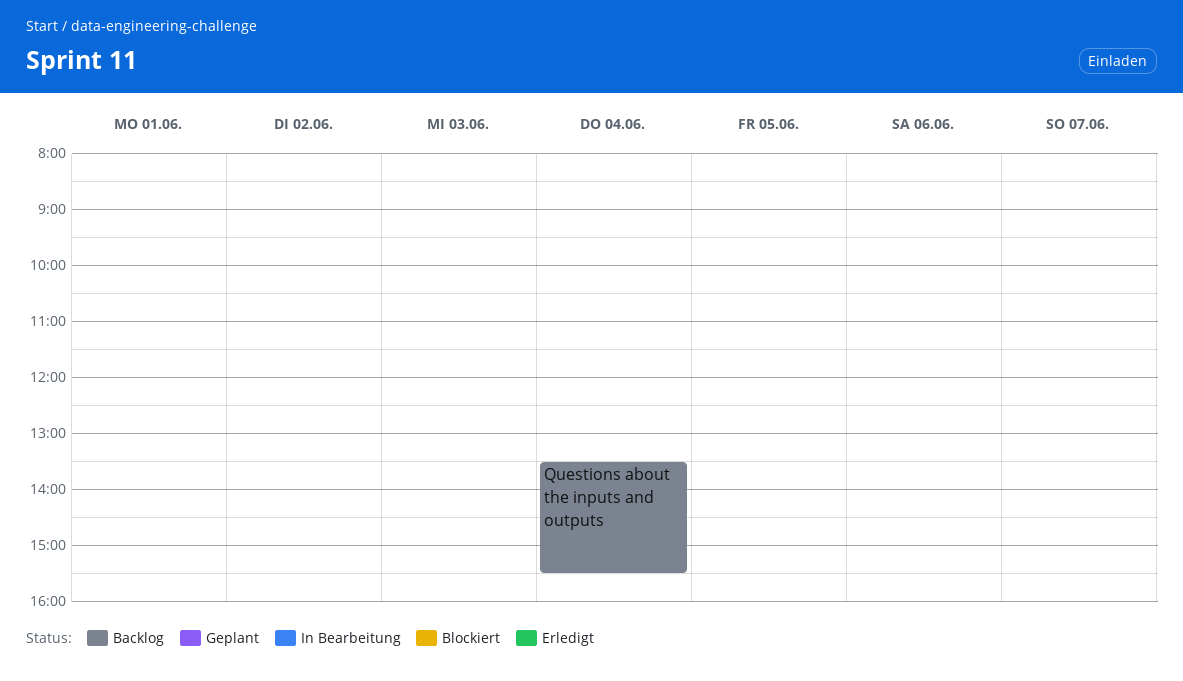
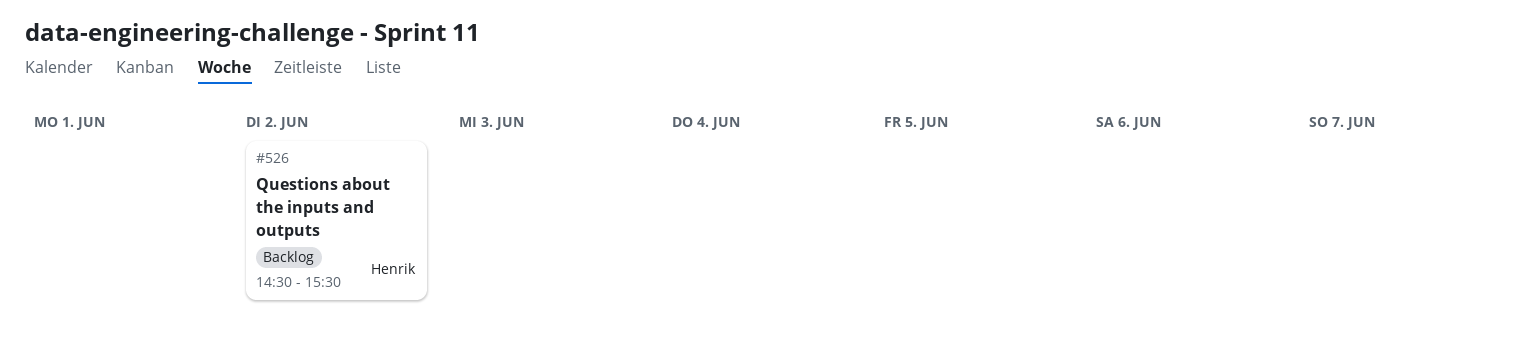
Questions about the inputs and outputs, day: Jun 4 -> Jun 2
Questions about the inputs and outputs, begins: 13:30 -> 14:30

